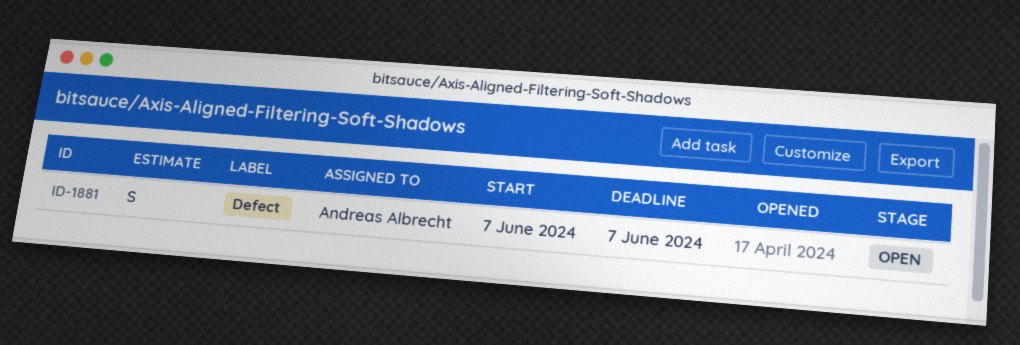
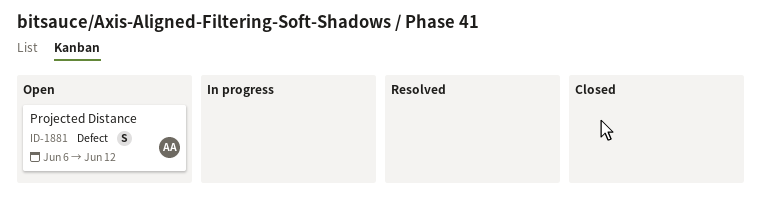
ID-1881, start: Jun 7 -> Jun 6
ID-1881, due: Jun 7 -> Jun 12

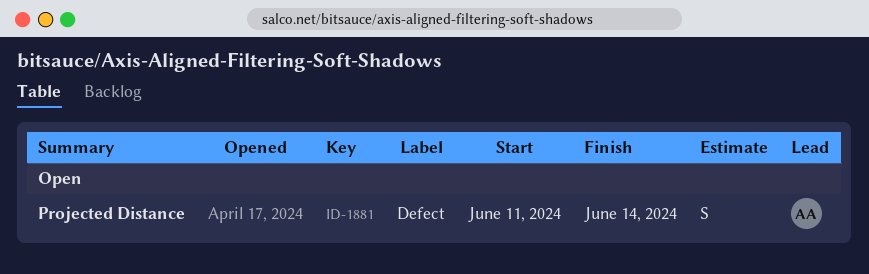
ID-1881, start: Jun 6 -> Jun 11
ID-1881, due: Jun 12 -> Jun 14

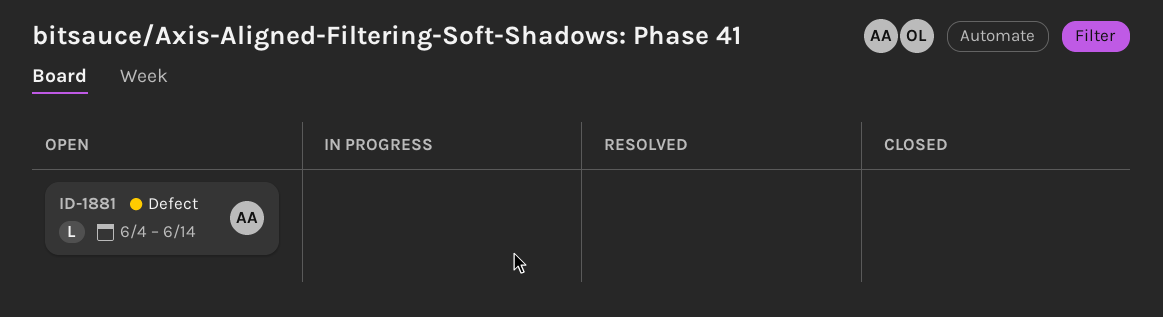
ID-1881, estimate: S -> L
ID-1881, start: Jun 11 -> Jun 4

